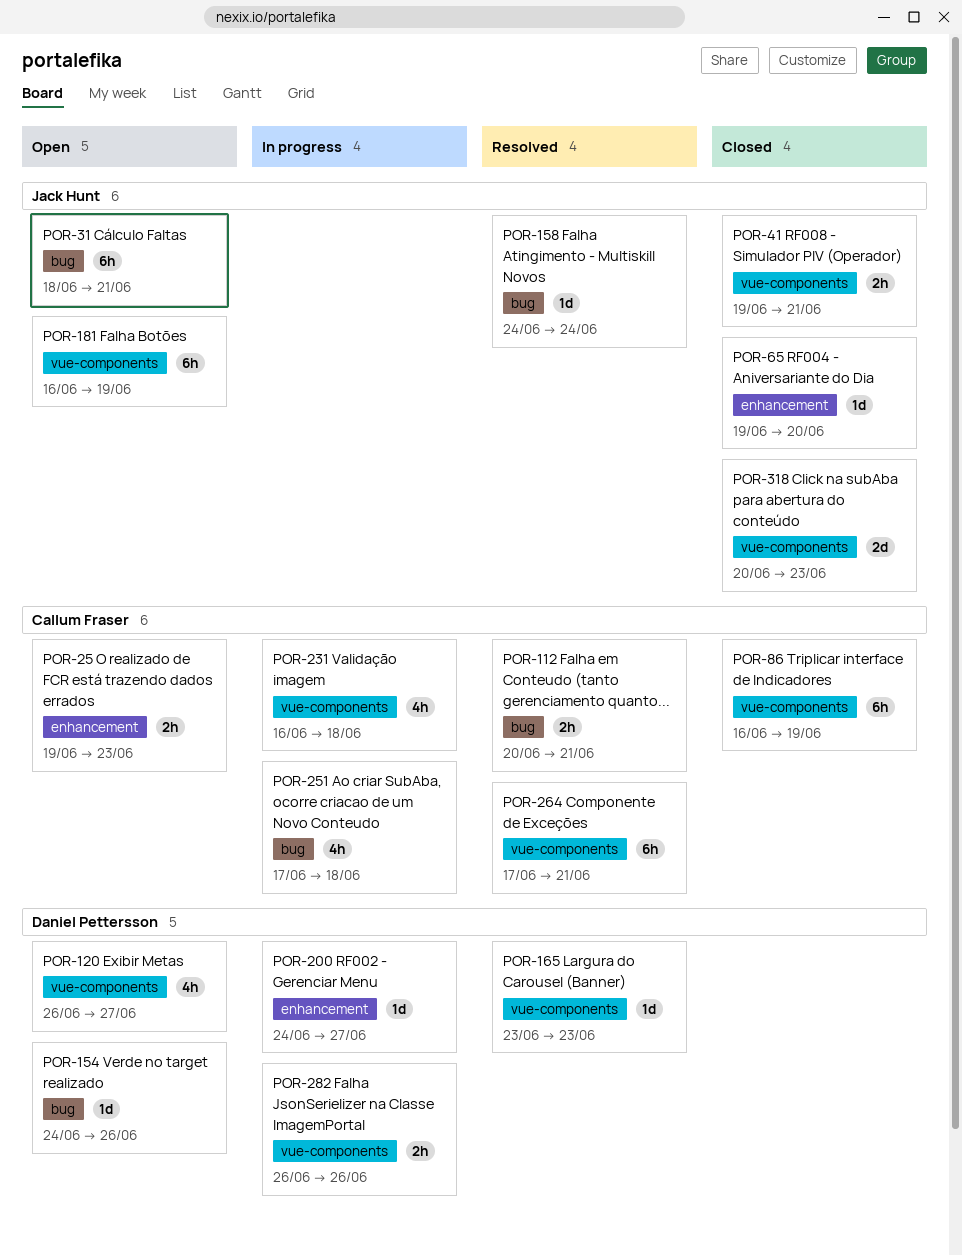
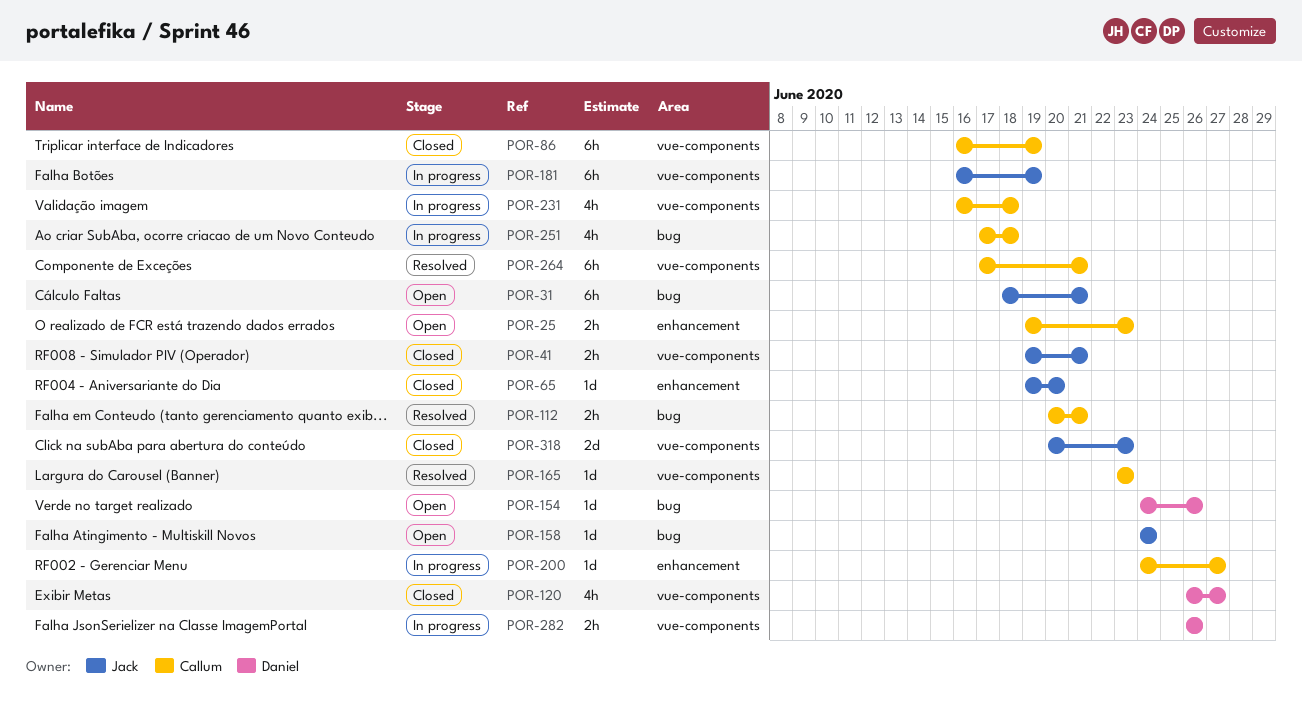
POR-120, status: Open -> Closed
POR-158, status: Resolved -> Open
POR-165, owner: Daniel Pettersson -> Callum Fraser
POR-181, status: Open -> In progress
POR-200, owner: Daniel Pettersson -> Callum Fraser

